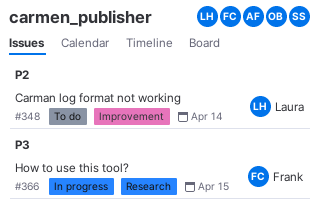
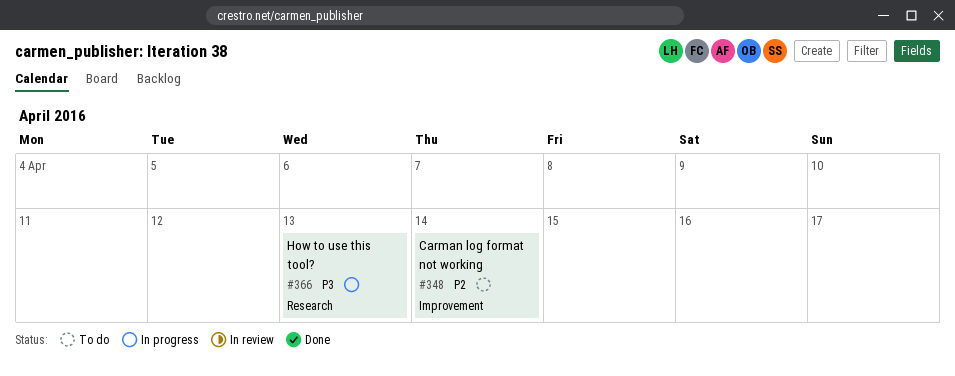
#366, due: Apr 15 -> Apr 13

